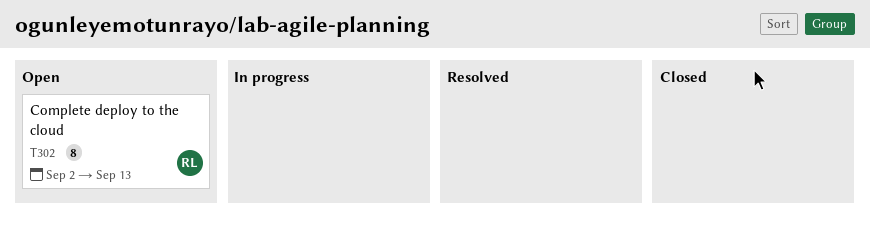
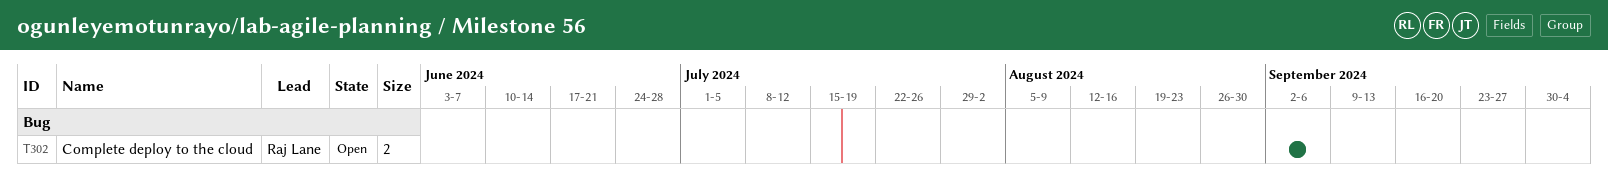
T302, estimate: 8 -> 2
T302, due: Sep 13 -> Sep 6

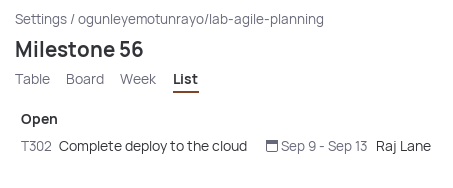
T302, start: Sep 2 -> Sep 9
T302, due: Sep 6 -> Sep 13

